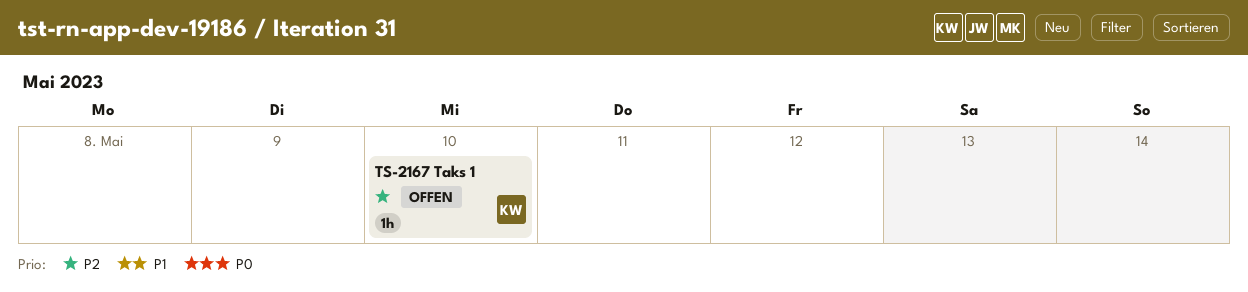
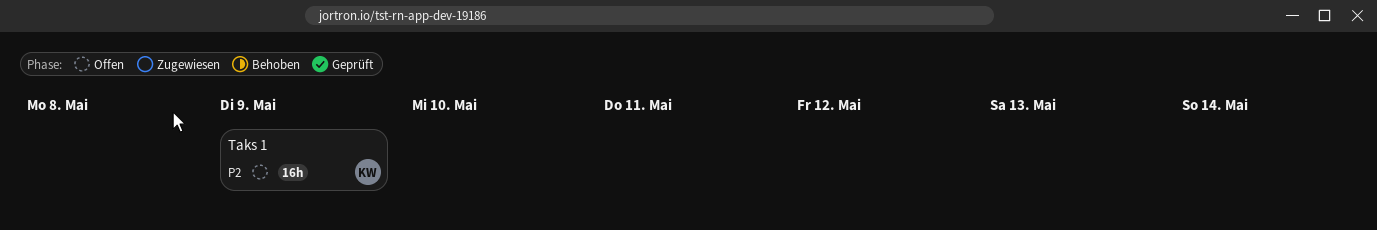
Taks 1, estimate: 1h -> 16h
Taks 1, due: May 10 -> May 9

